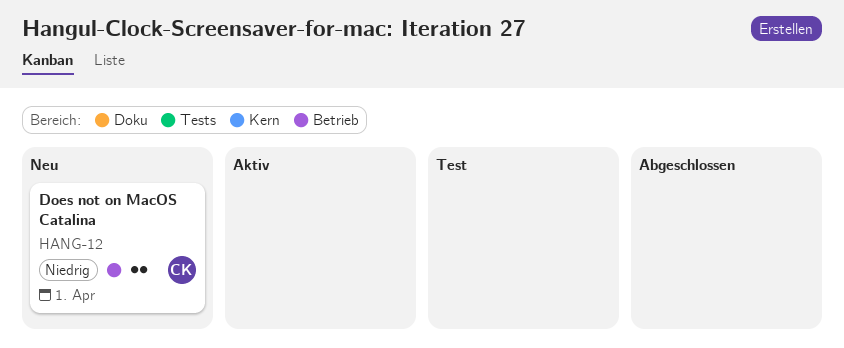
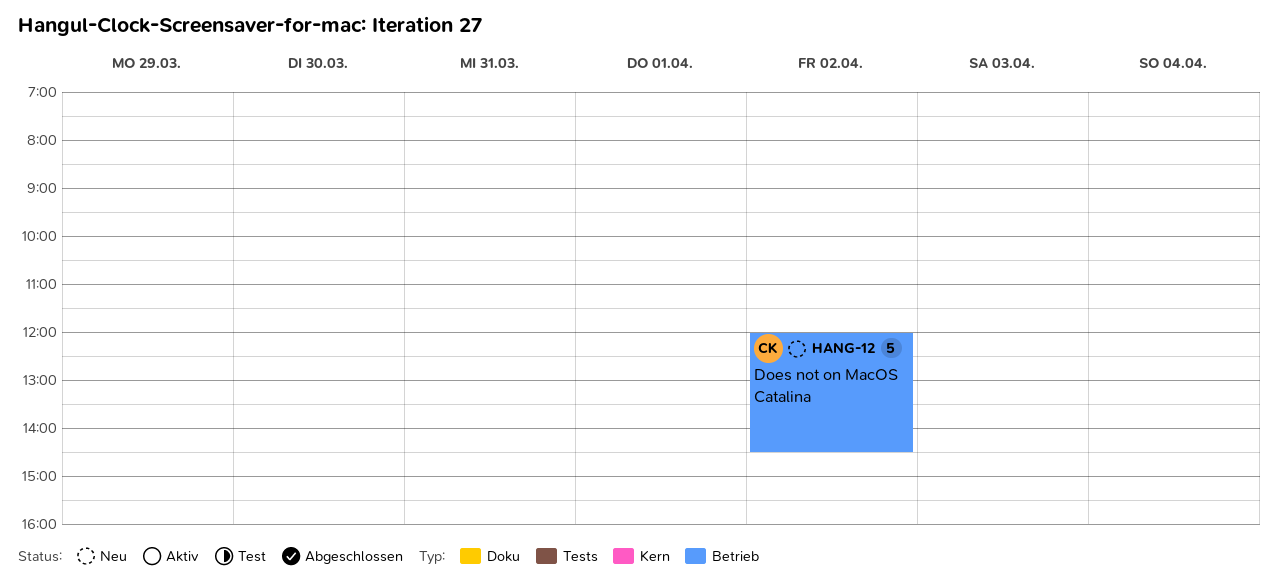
HANG-12, estimate: 2 -> 5
HANG-12, day: Apr 1 -> Apr 2

